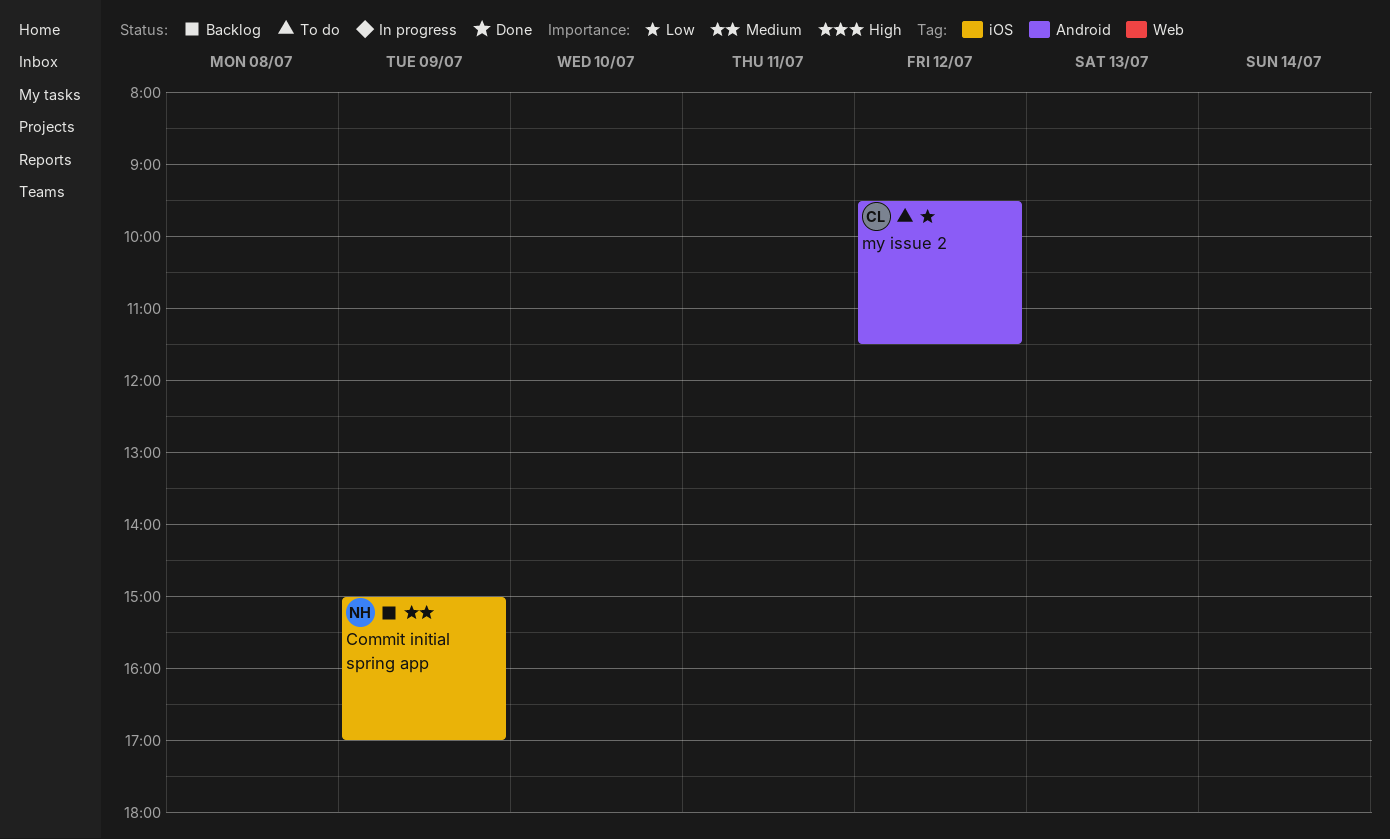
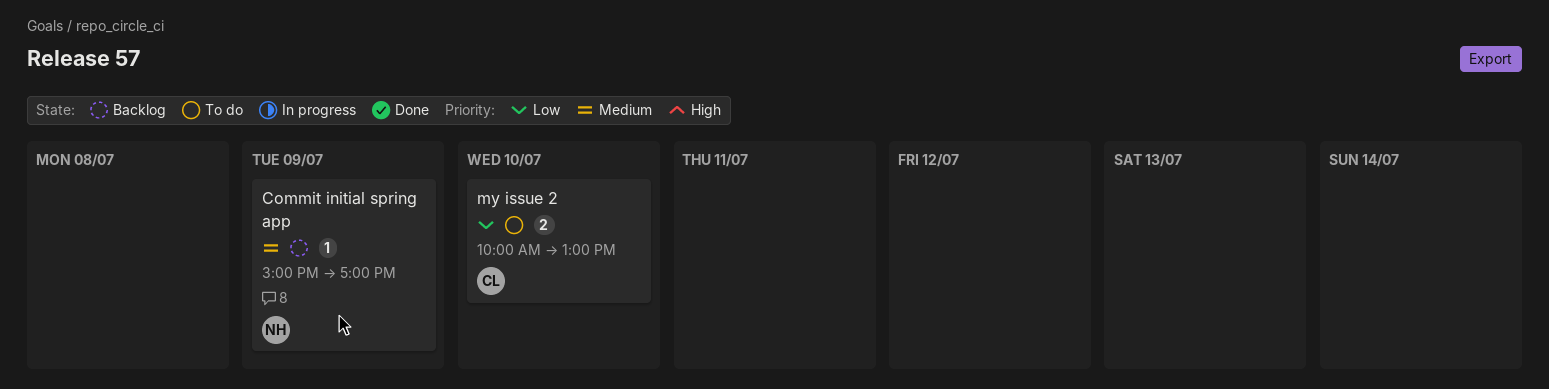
my issue 2, day: Jul 12 -> Jul 10
my issue 2, begins: 09:30 -> 10:00
my issue 2, ends: 11:30 -> 13:00

